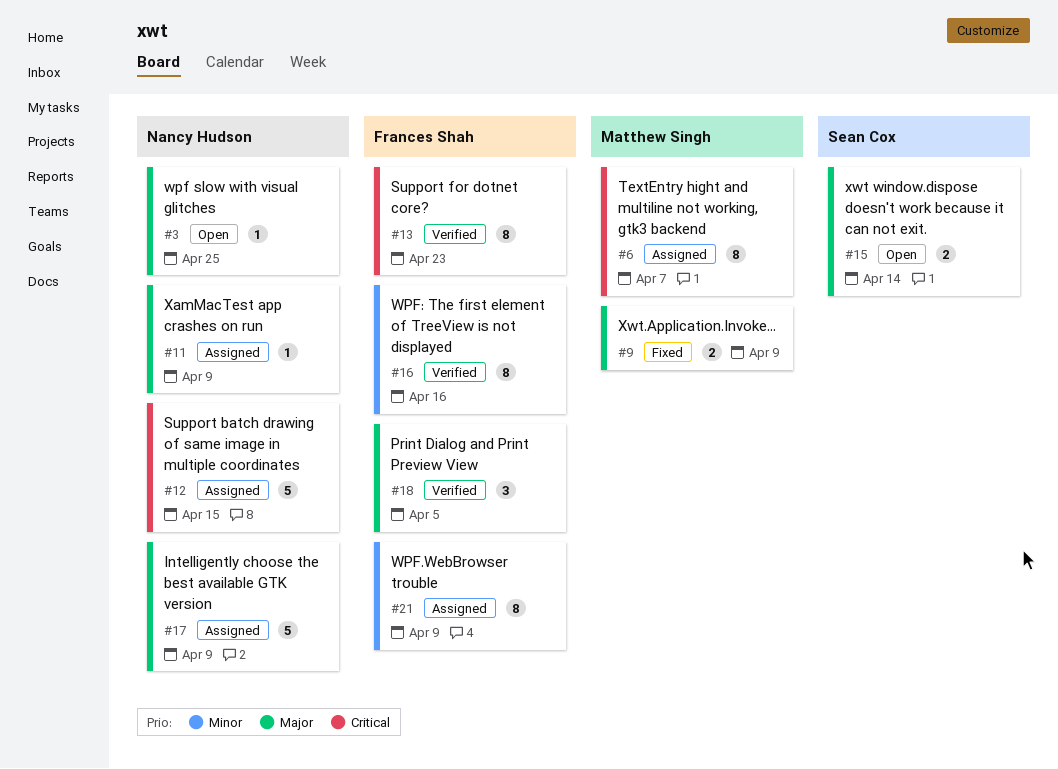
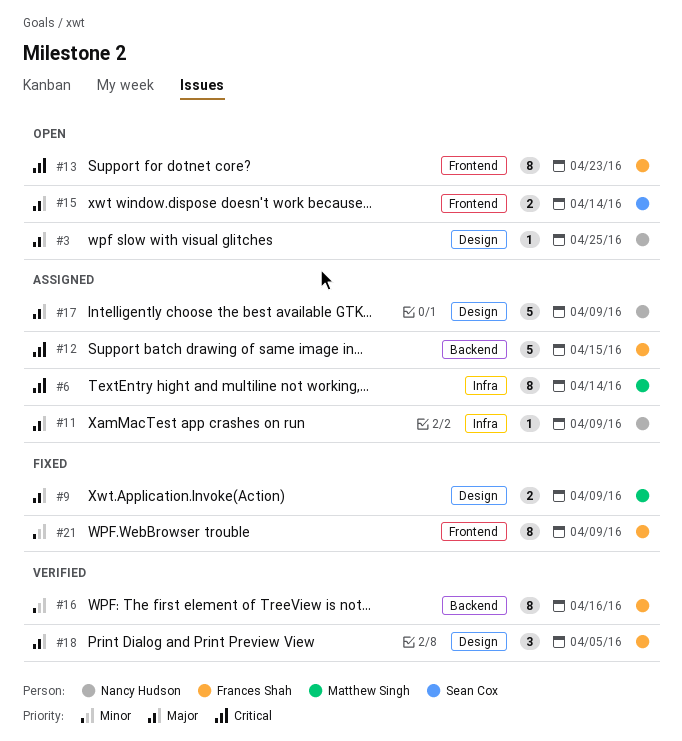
#6, due: Apr 7 -> Apr 14
#12, owner: Nancy Hudson -> Frances Shah
#13, status: Verified -> Open
#21, status: Assigned -> Fixed

